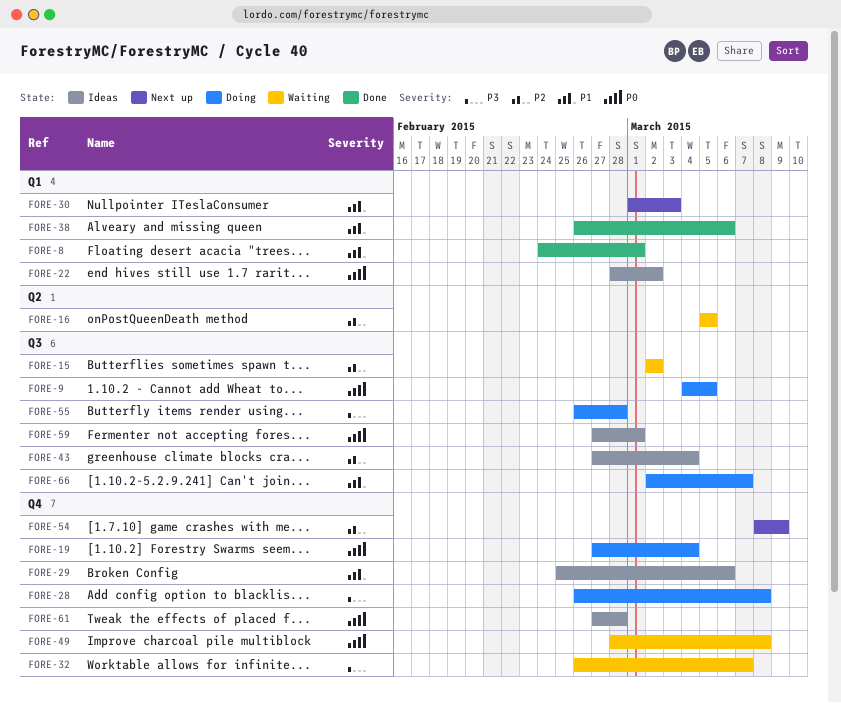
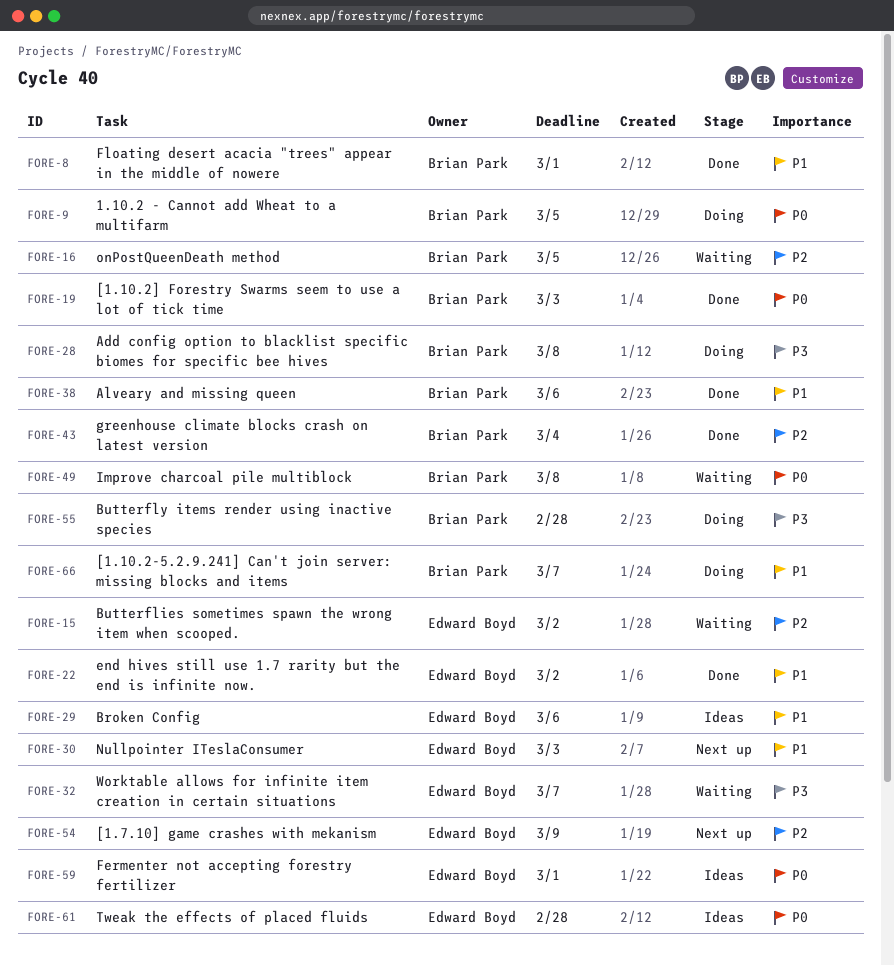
FORE-19, status: Doing -> Done
FORE-19, due: Mar 4 -> Mar 3
FORE-22, status: Ideas -> Done
FORE-22, priority: P0 -> P1
FORE-43, status: Ideas -> Done

